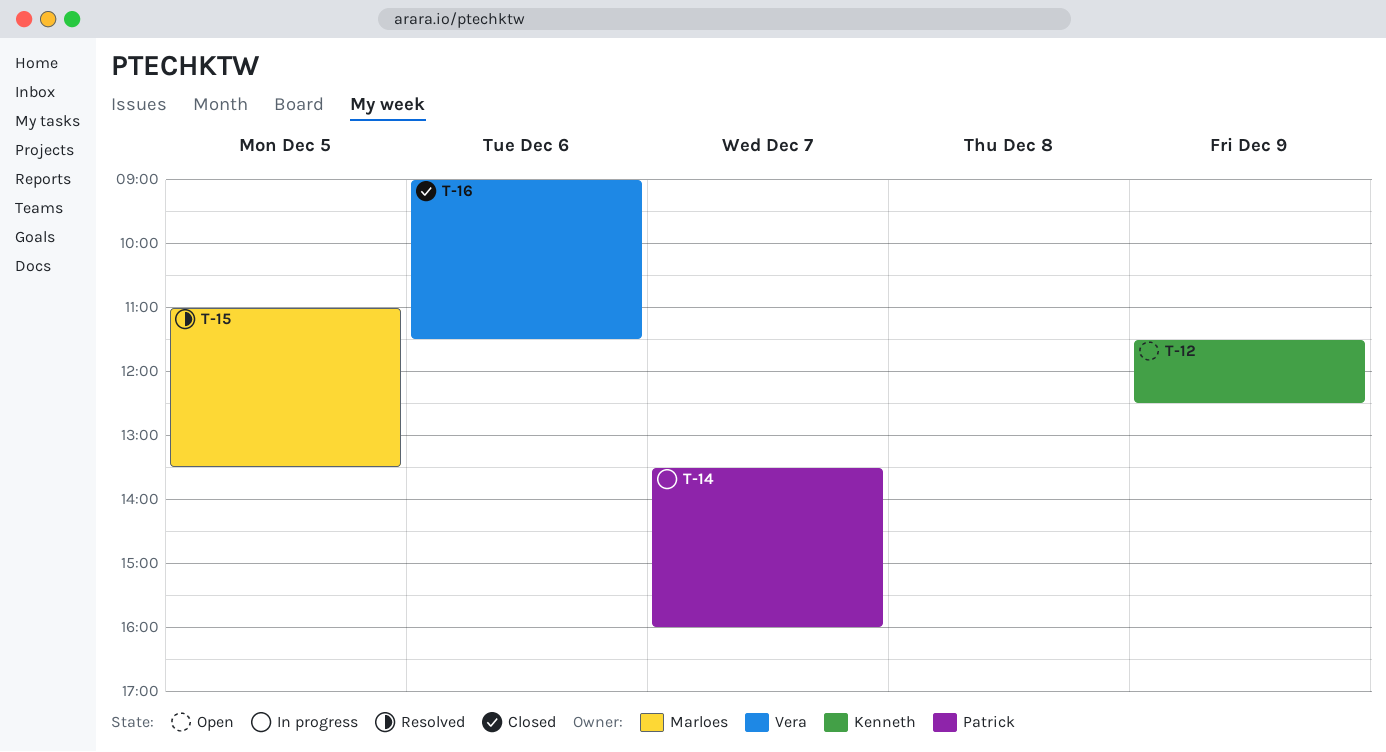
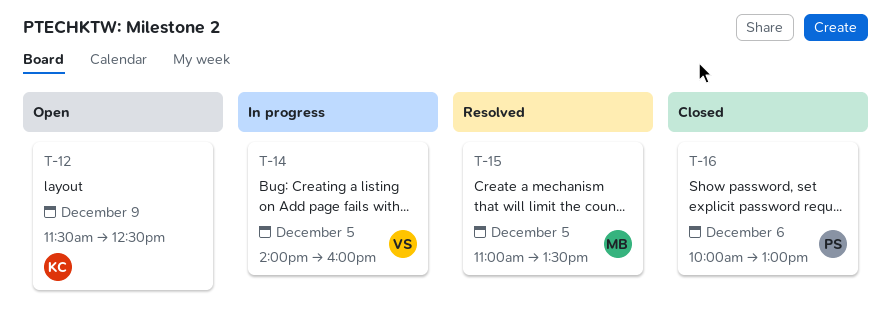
T-14, owner: Patrick -> Vera
T-14, day: Dec 7 -> Dec 5
T-14, begins: 13:30 -> 14:00
T-16, owner: Vera -> Patrick
T-16, begins: 09:00 -> 10:00
T-16, ends: 11:30 -> 13:00

